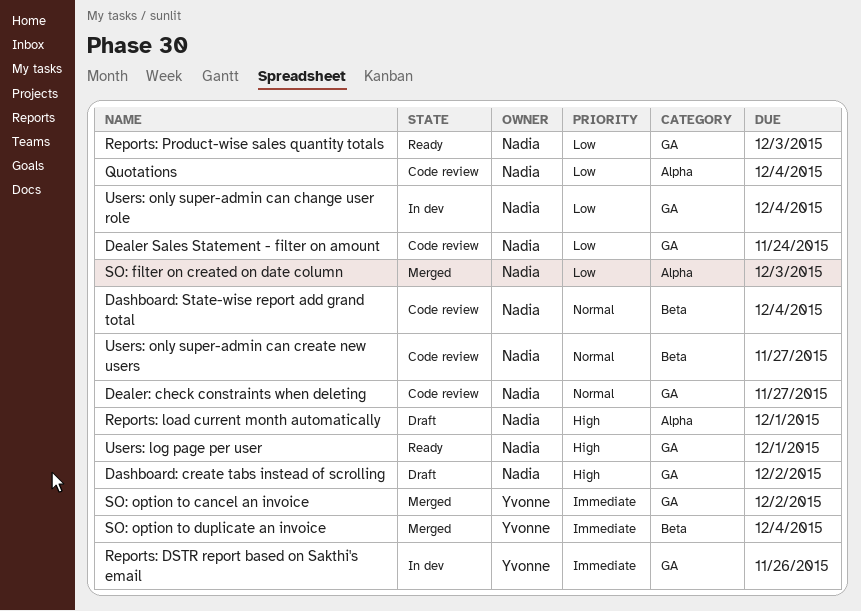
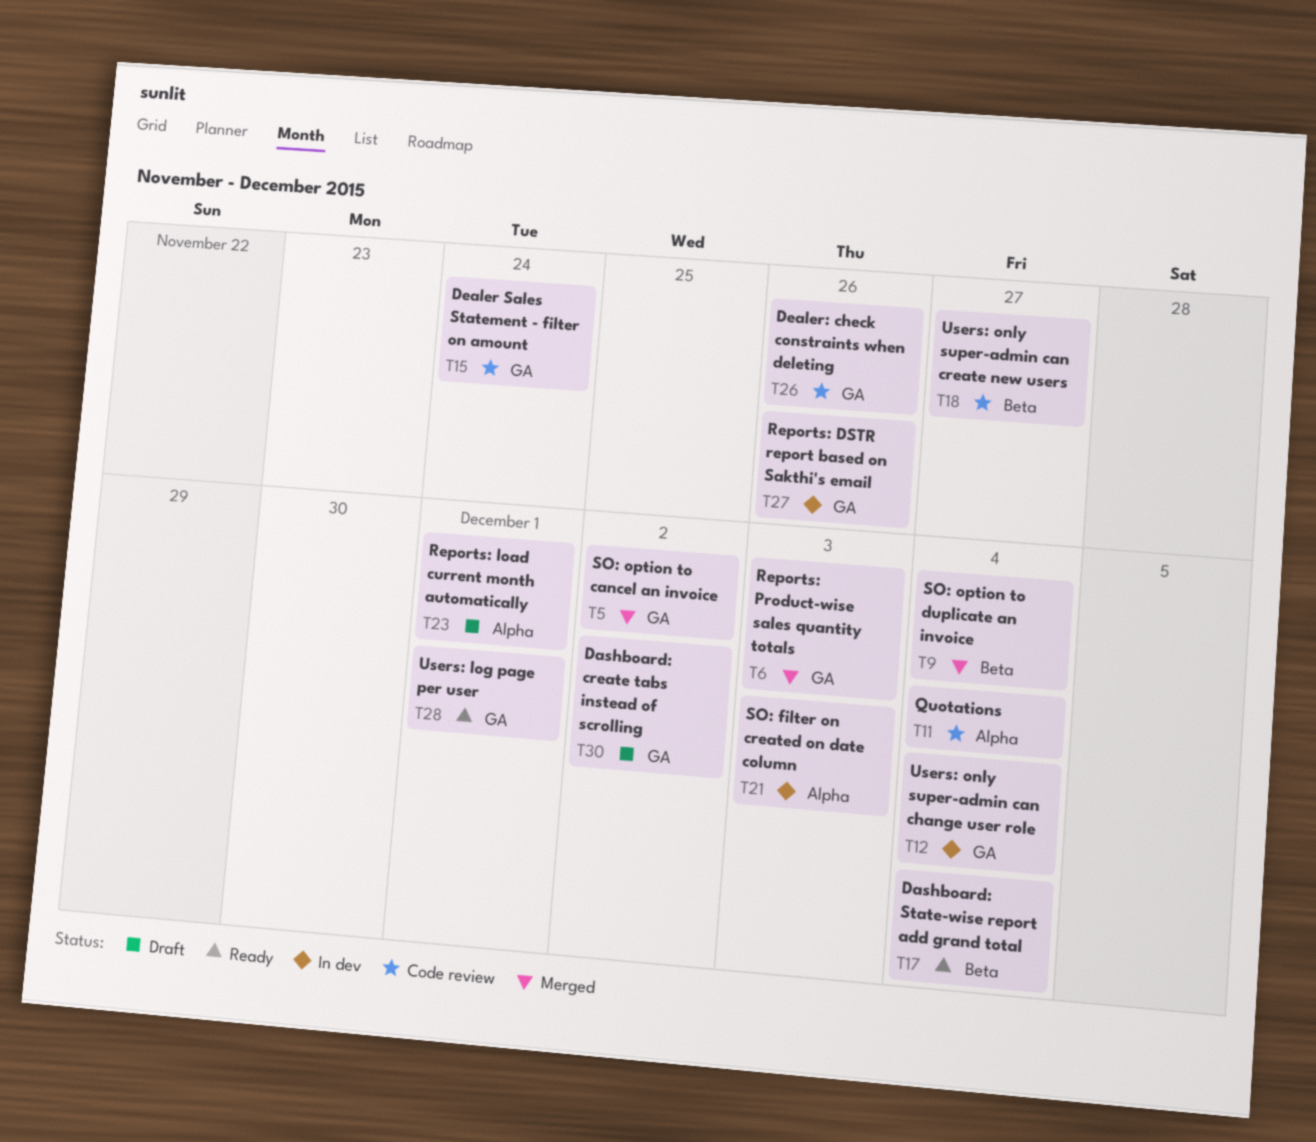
Dashboard: State-wise report add grand total, status: Code review -> Ready
Dealer: check constraints when deleting, due: Nov 27 -> Nov 26
Reports: Product-wise sales quantity totals, status: Ready -> Merged
SO: filter on created on date column, status: Merged -> In dev

